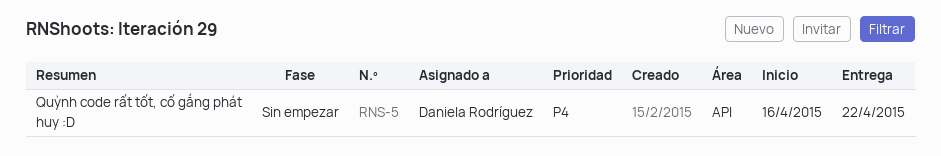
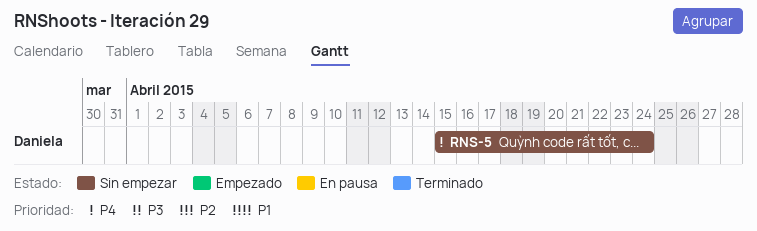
RNS-5, start: Apr 16 -> Apr 15
RNS-5, due: Apr 22 -> Apr 24

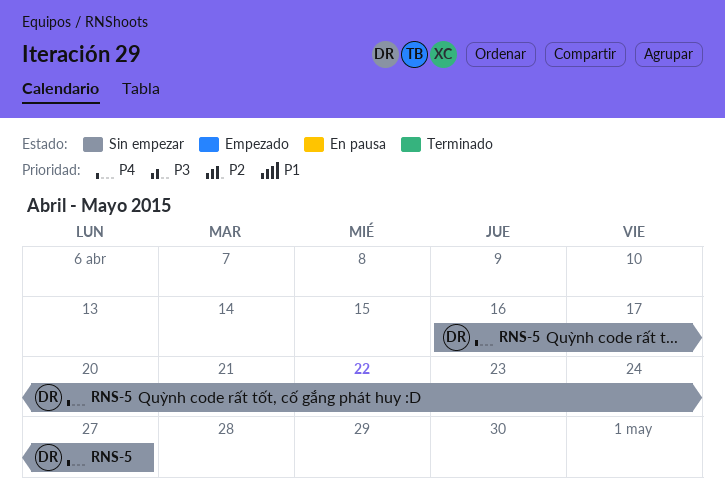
RNS-5, start: Apr 15 -> Apr 16
RNS-5, due: Apr 24 -> Apr 27

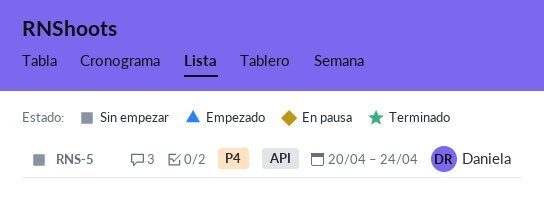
RNS-5, start: Apr 16 -> Apr 20
RNS-5, due: Apr 27 -> Apr 24

